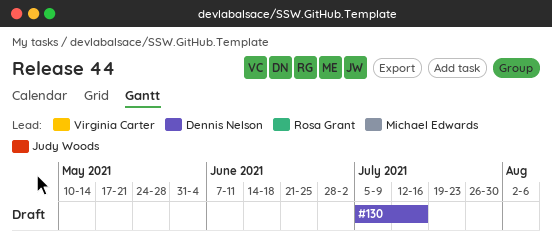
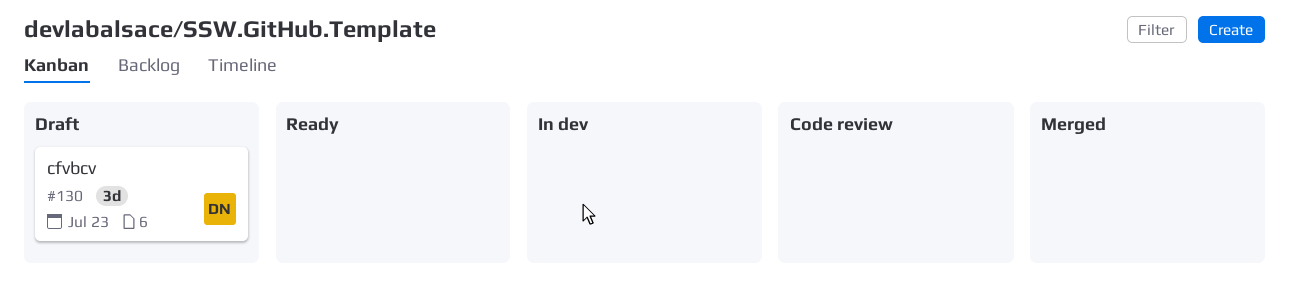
#130, due: Jul 16 -> Jul 23

